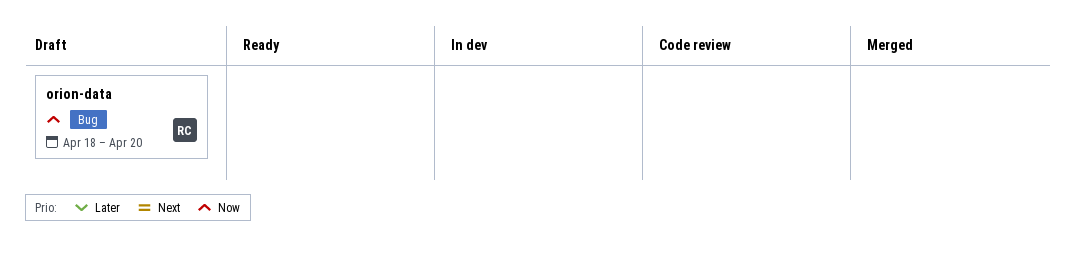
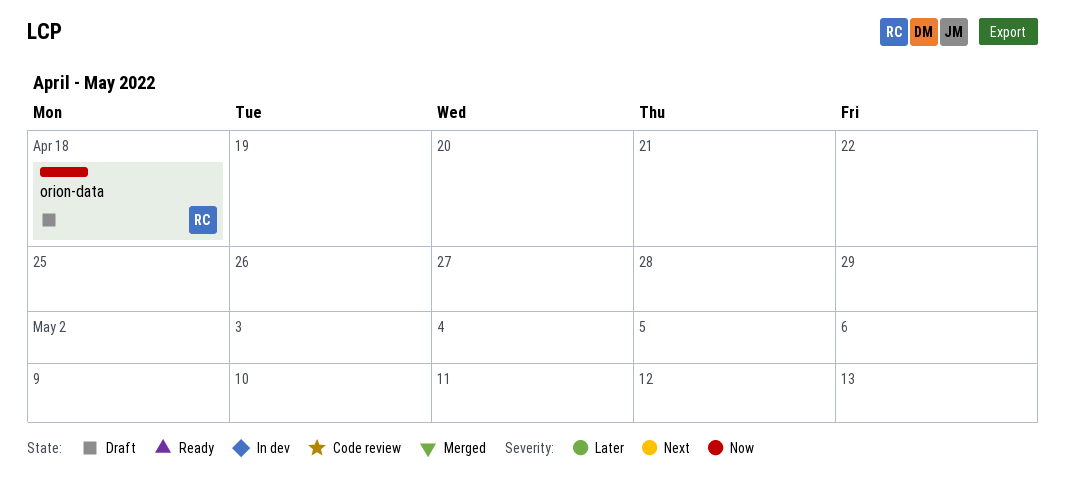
orion-data, due: Apr 20 -> Apr 18

